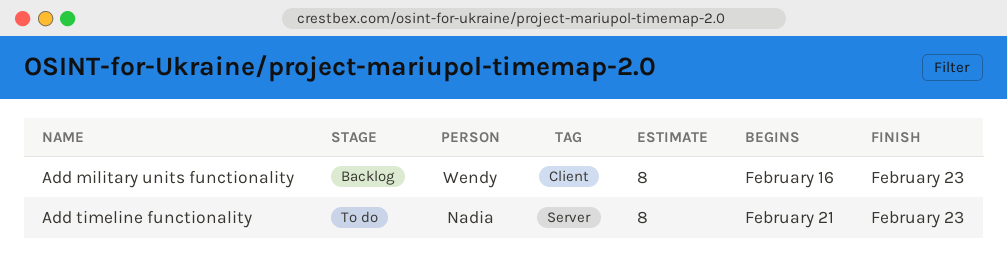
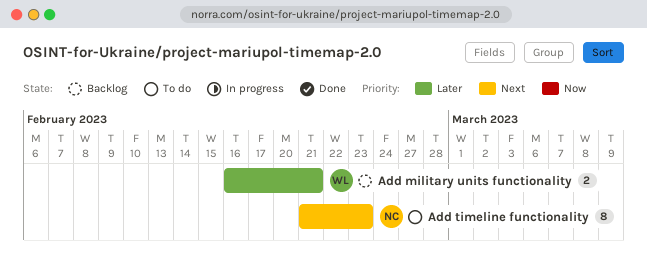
Add military units functionality, estimate: 8 -> 2
Add military units functionality, due: Feb 23 -> Feb 21

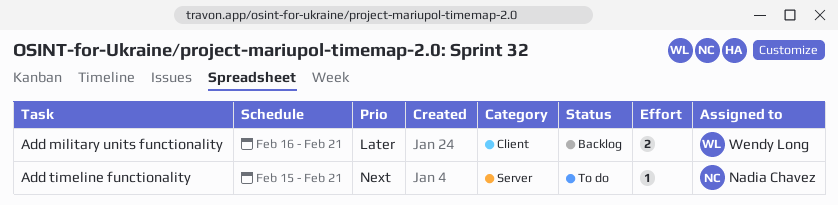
Add timeline functionality, estimate: 8 -> 1
Add timeline functionality, start: Feb 21 -> Feb 15
Add timeline functionality, due: Feb 23 -> Feb 21

